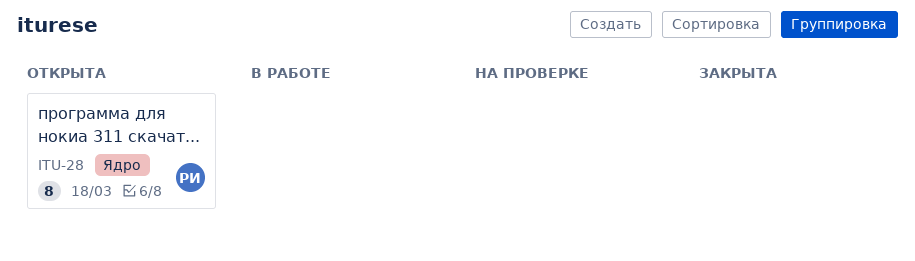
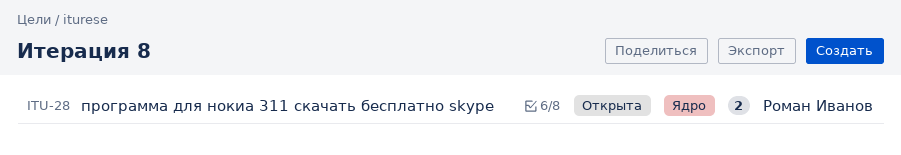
ITU-28, estimate: 8 -> 2

